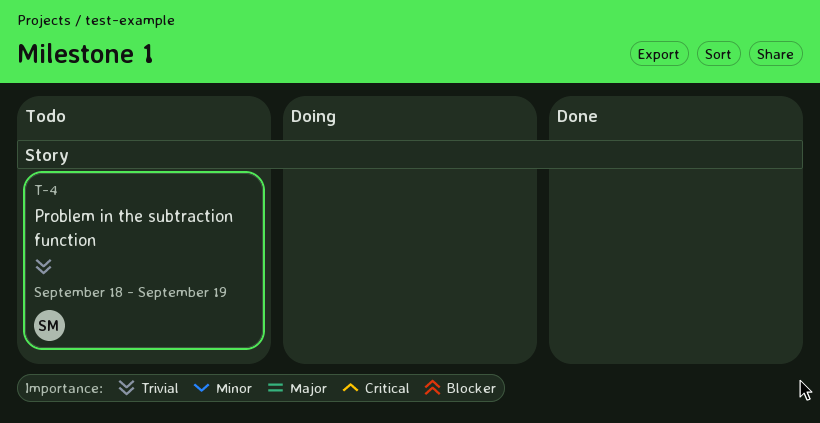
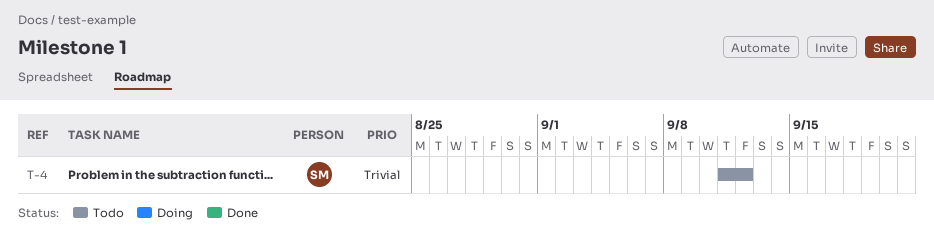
T-4, start: Sep 18 -> Sep 11
T-4, due: Sep 19 -> Sep 12

